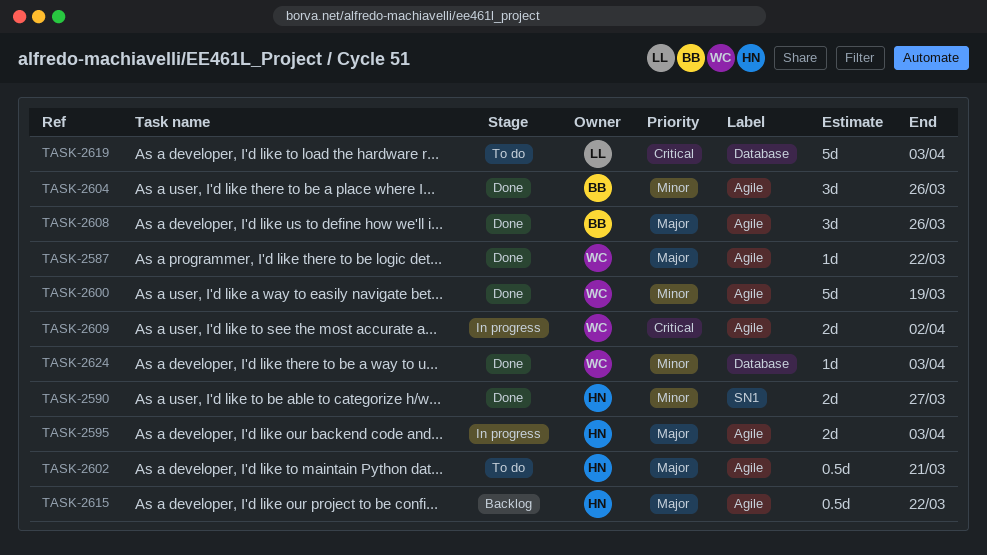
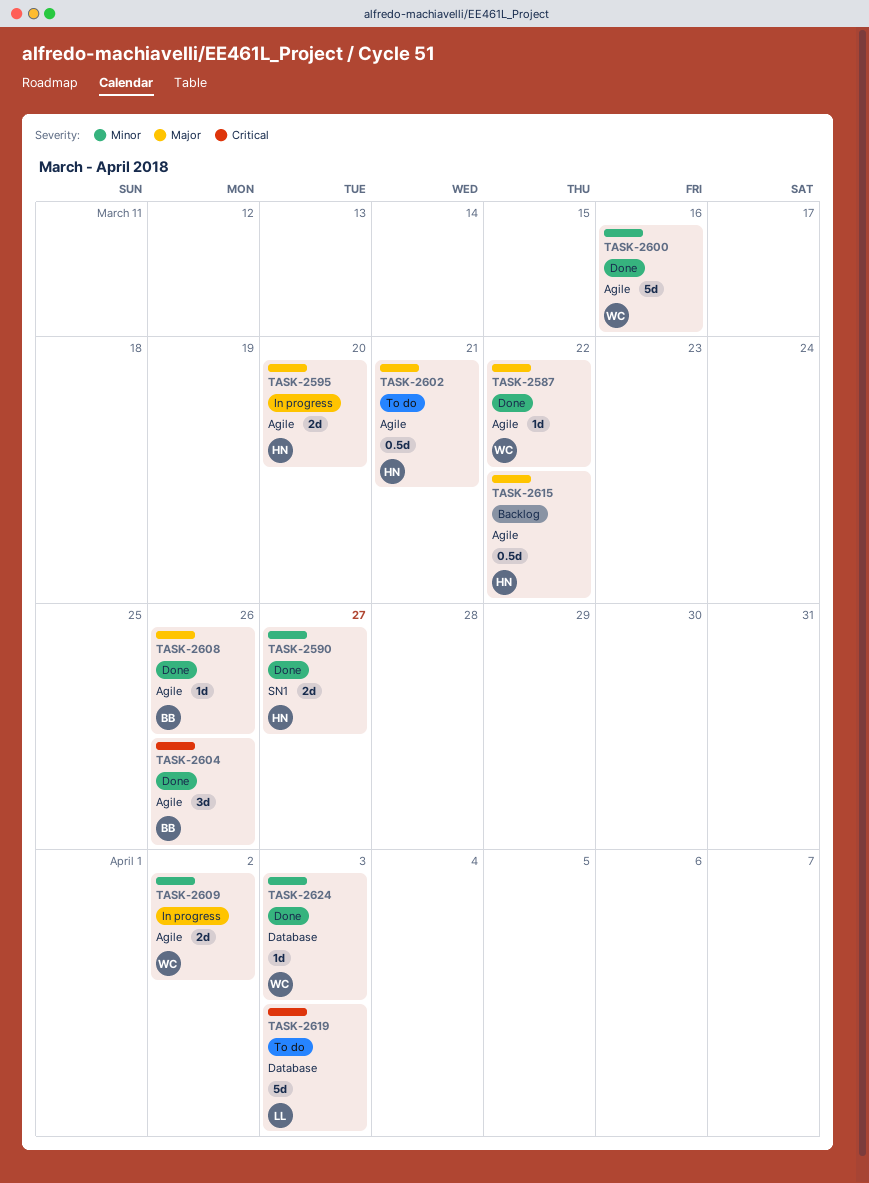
TASK-2595, due: Apr 3 -> Mar 20
TASK-2600, due: Mar 19 -> Mar 16
TASK-2604, priority: Minor -> Critical
TASK-2608, estimate: 3d -> 1d
TASK-2609, priority: Critical -> Minor

